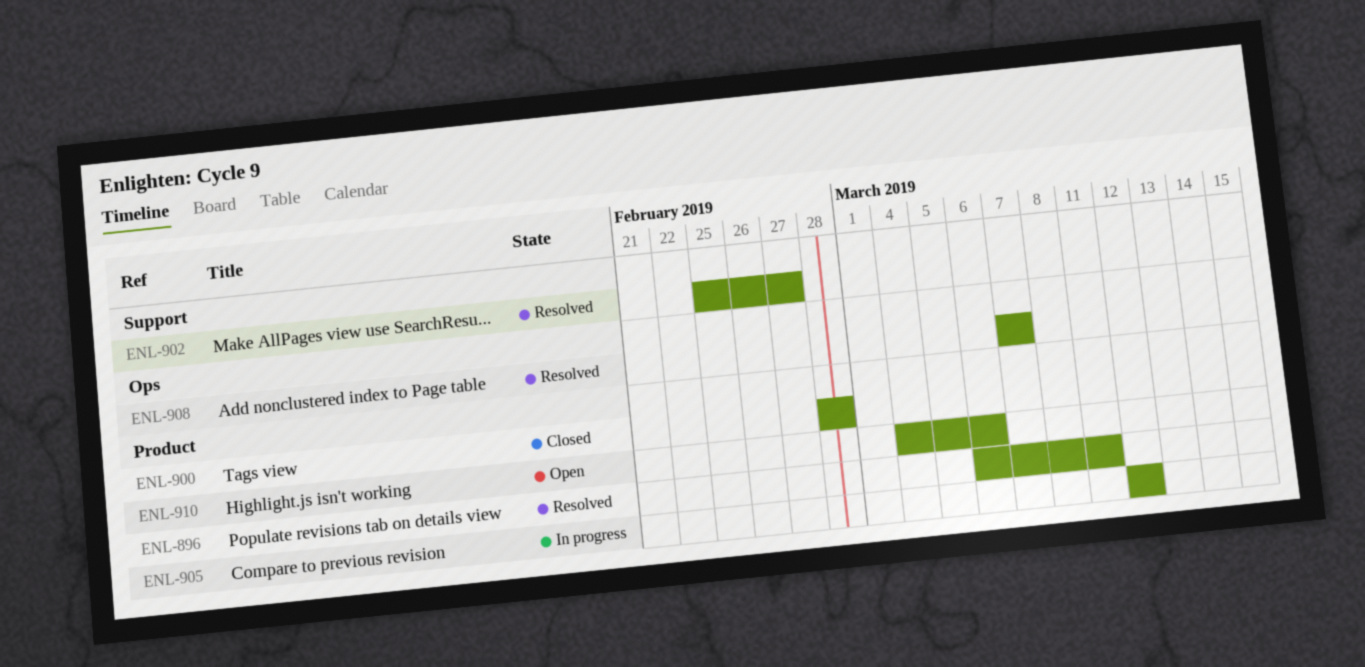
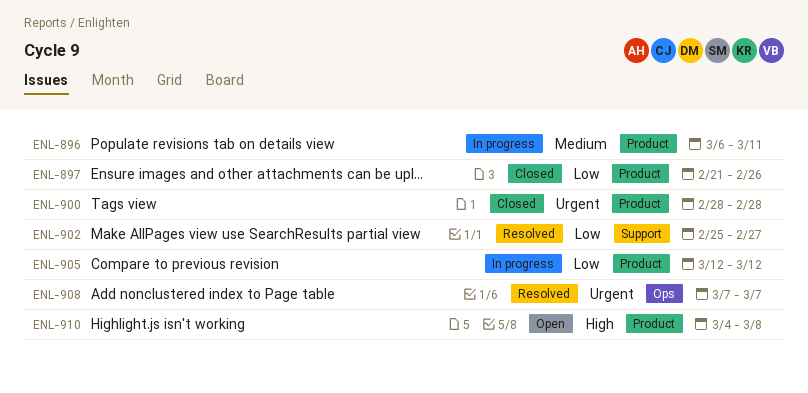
ENL-896, status: Resolved -> In progress
ENL-897: none -> present
ENL-910, due: Mar 6 -> Mar 8

